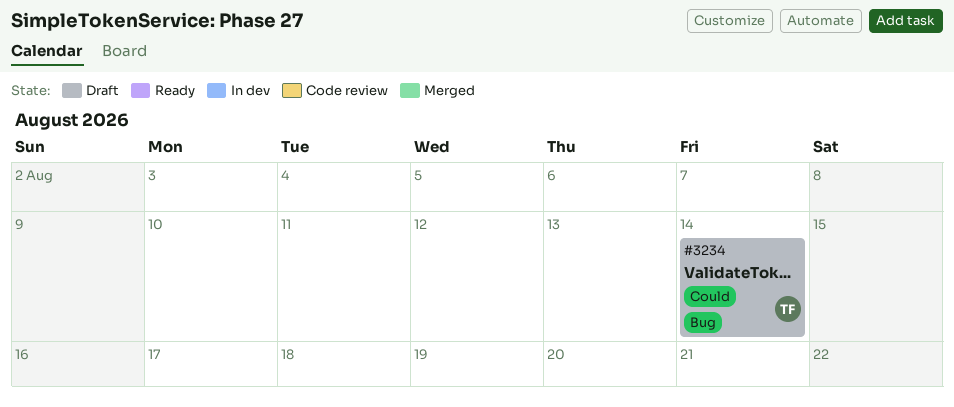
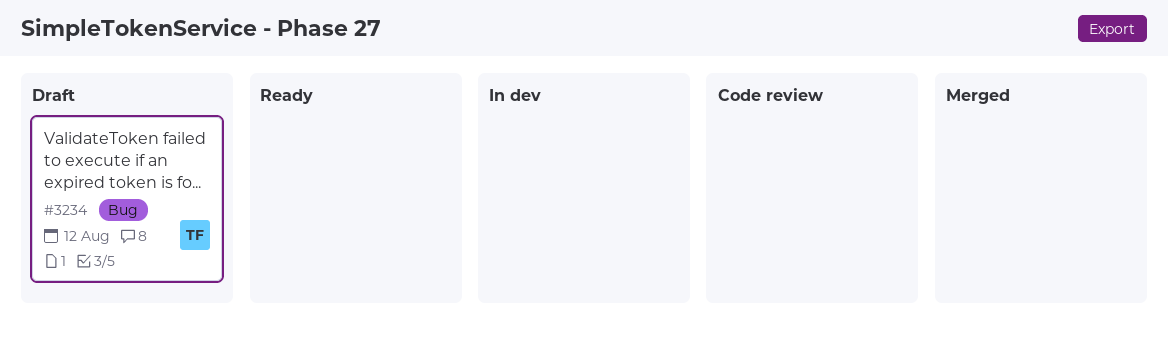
#3234, due: Aug 14 -> Aug 12

